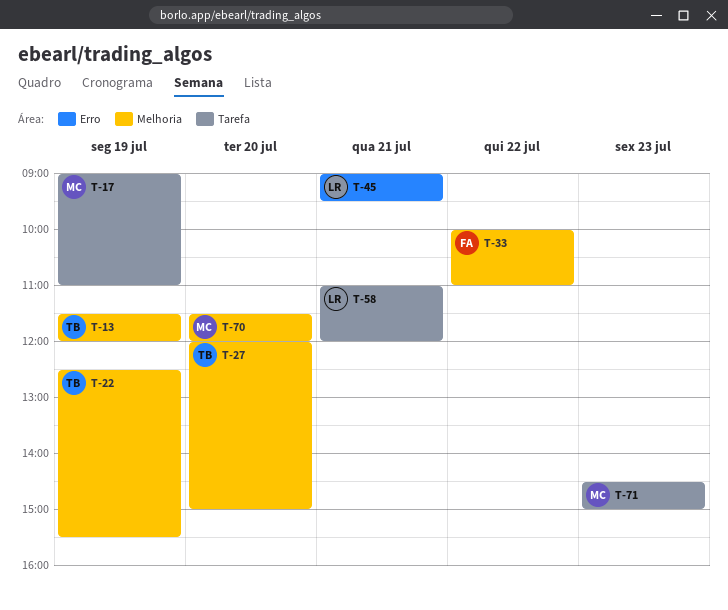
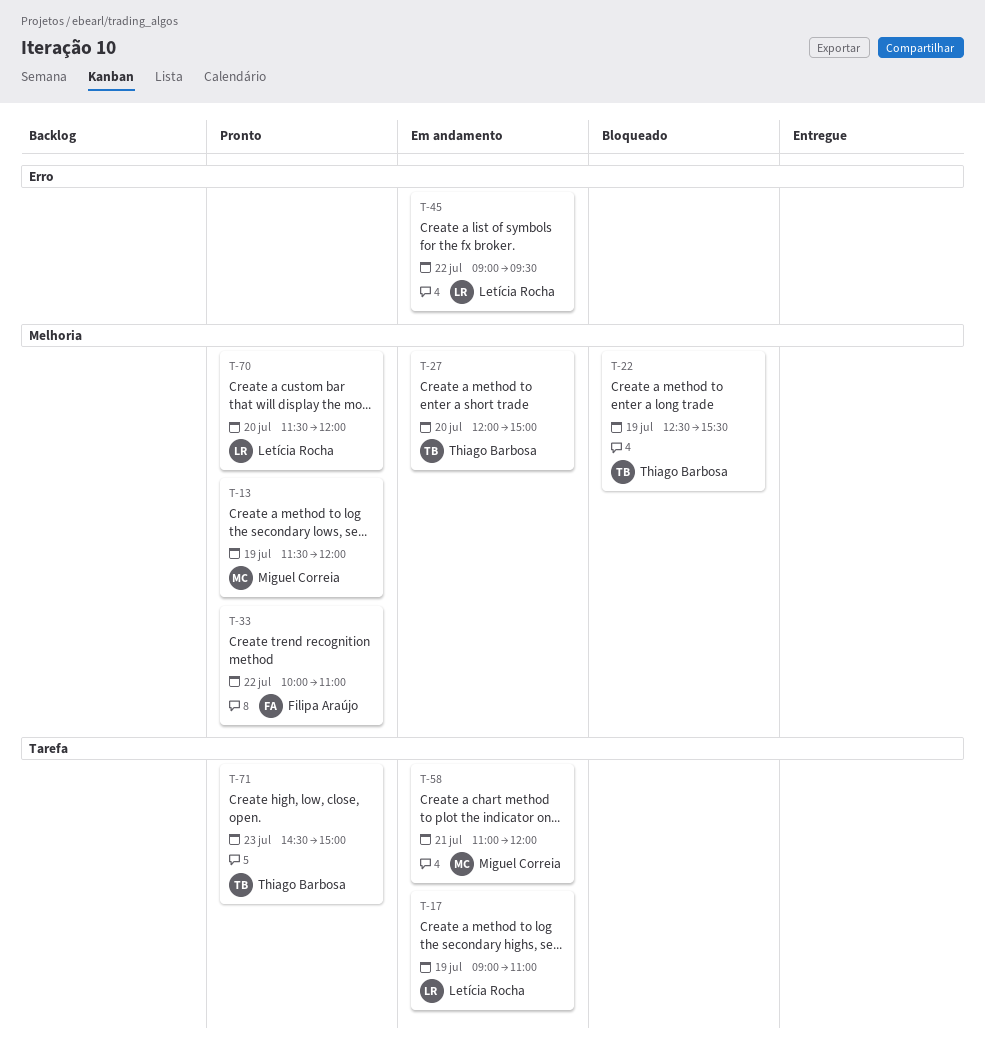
T-13, owner: Thiago Barbosa -> Miguel Correia
T-17, owner: Miguel Correia -> Letícia Rocha
T-45, day: Jul 21 -> Jul 22
T-58, owner: Letícia Rocha -> Miguel Correia
T-70, owner: Miguel Correia -> Letícia Rocha
T-71, owner: Miguel Correia -> Thiago Barbosa

